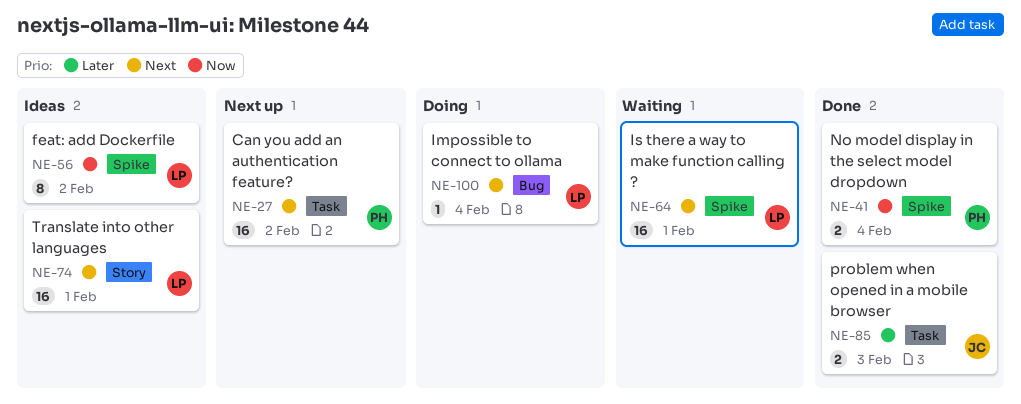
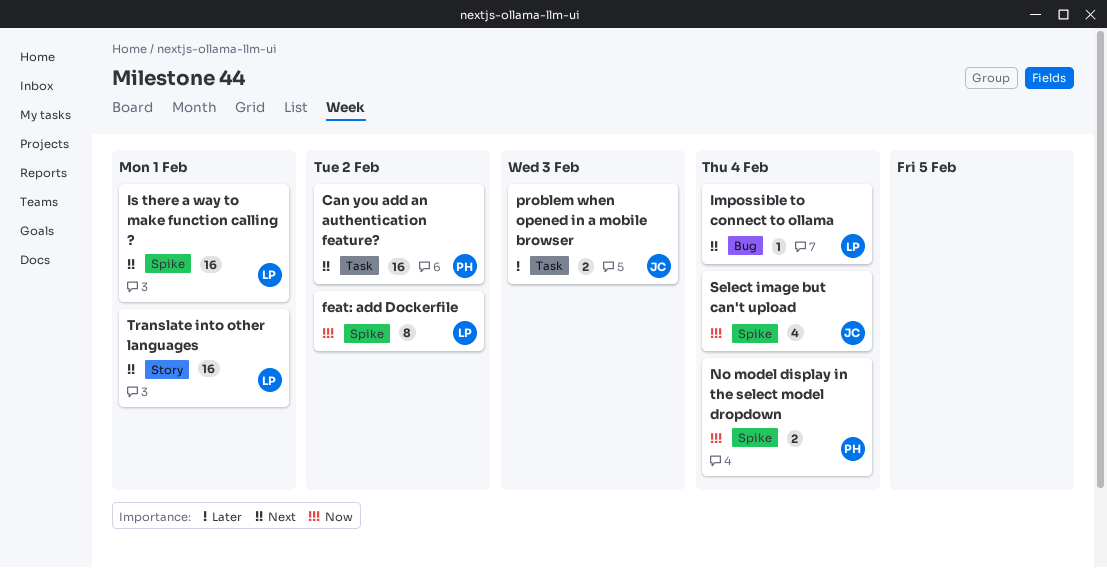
Select image but can't upload: none -> present

